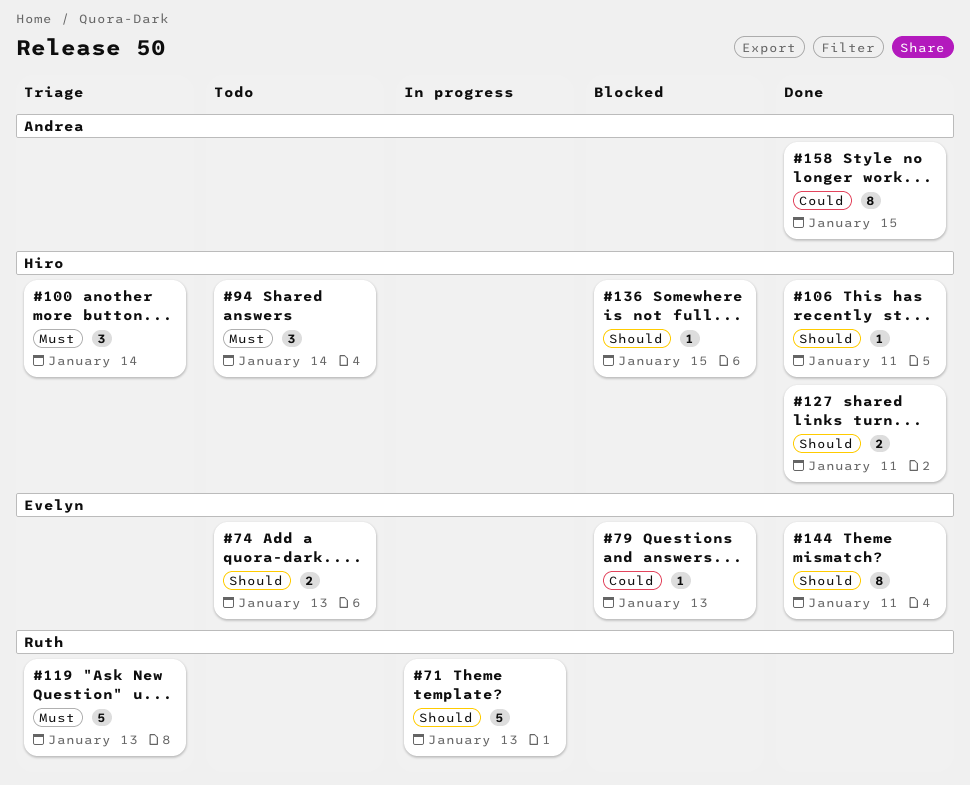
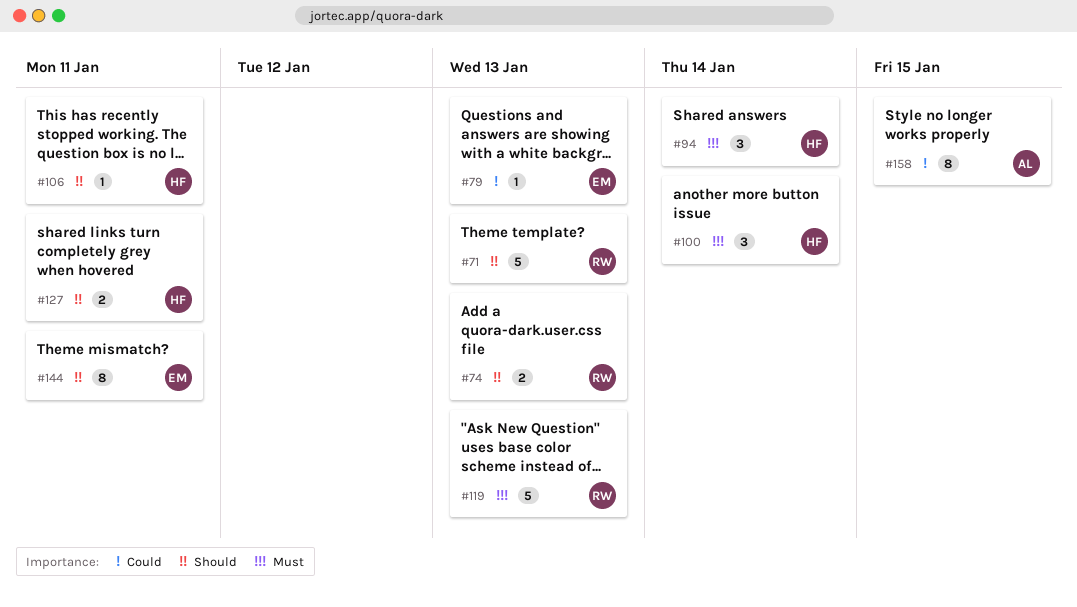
#74, owner: Evelyn -> Ruth
#136: present -> none

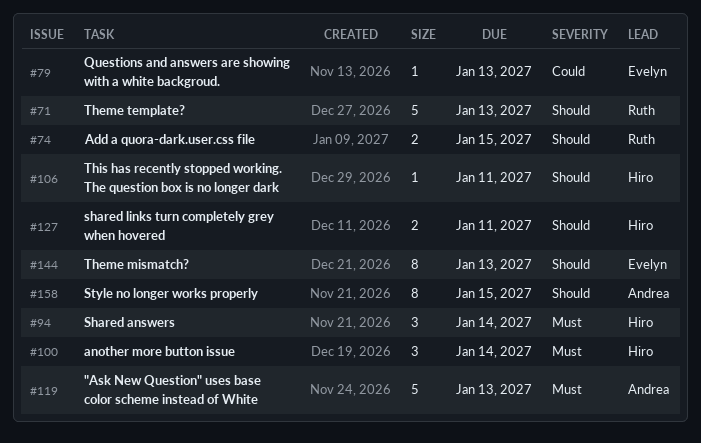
#74, due: Jan 13 -> Jan 15
#119, owner: Ruth -> Andrea
#144, due: Jan 11 -> Jan 13
#158, priority: Could -> Should

